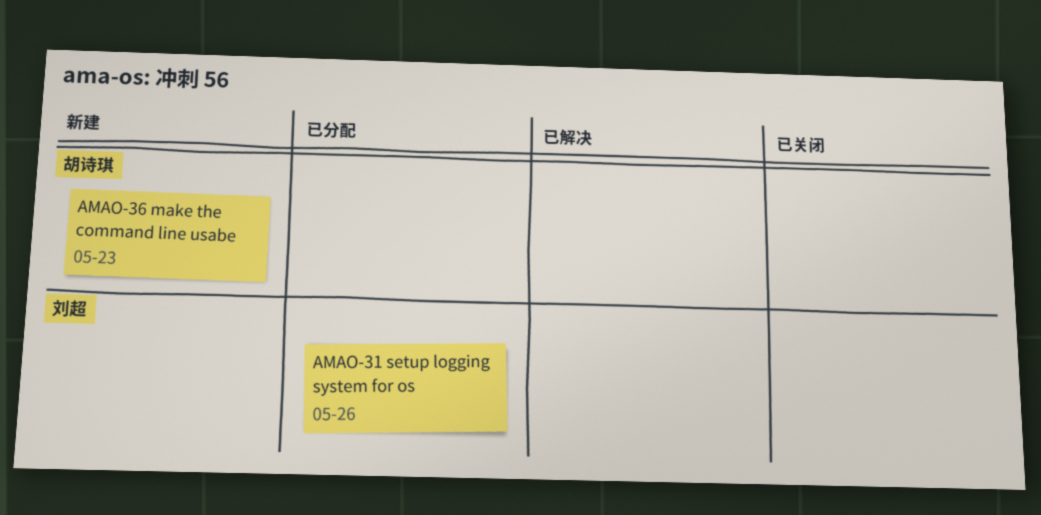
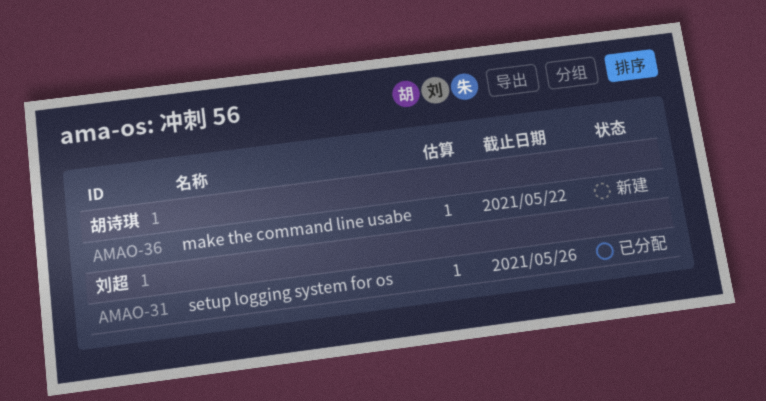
AMAO-36, due: May 23 -> May 22

